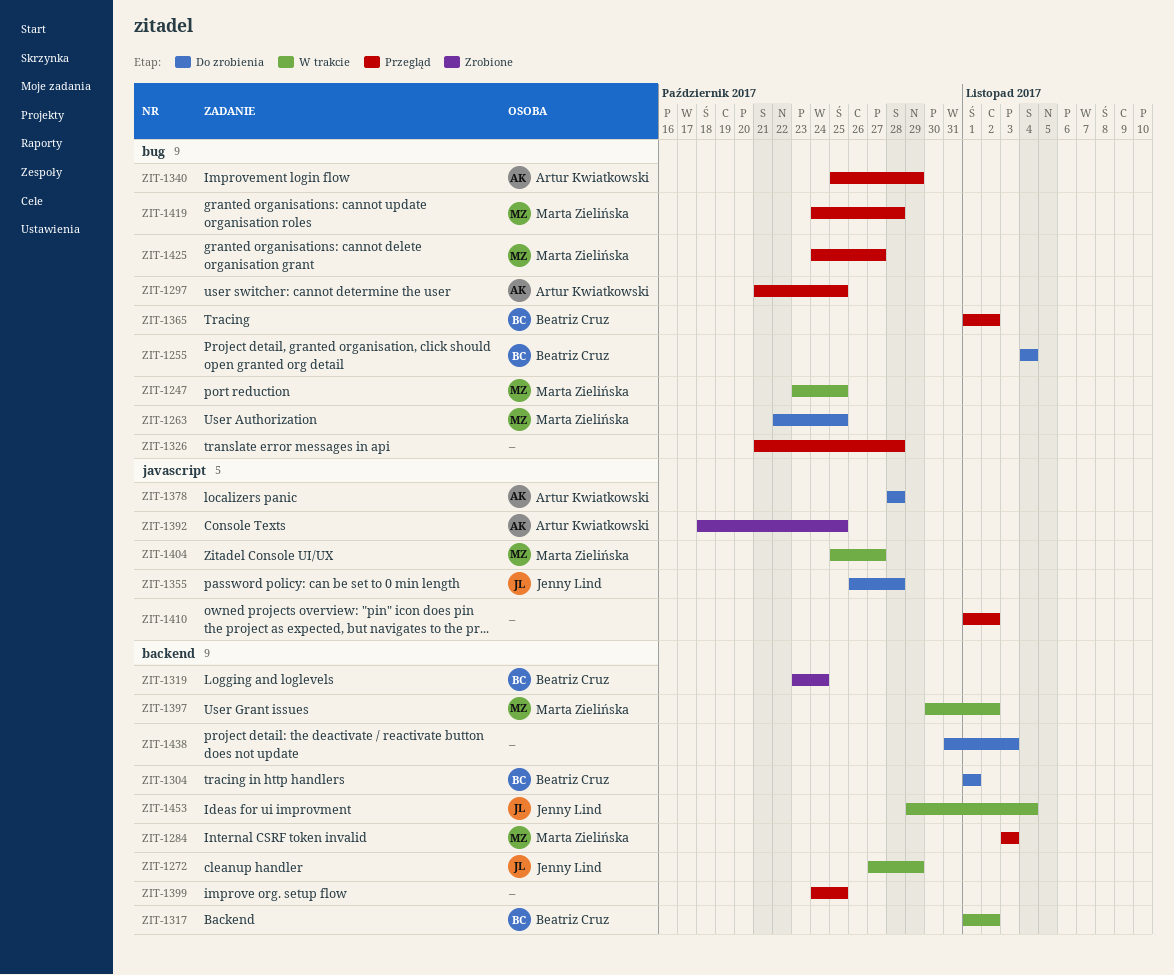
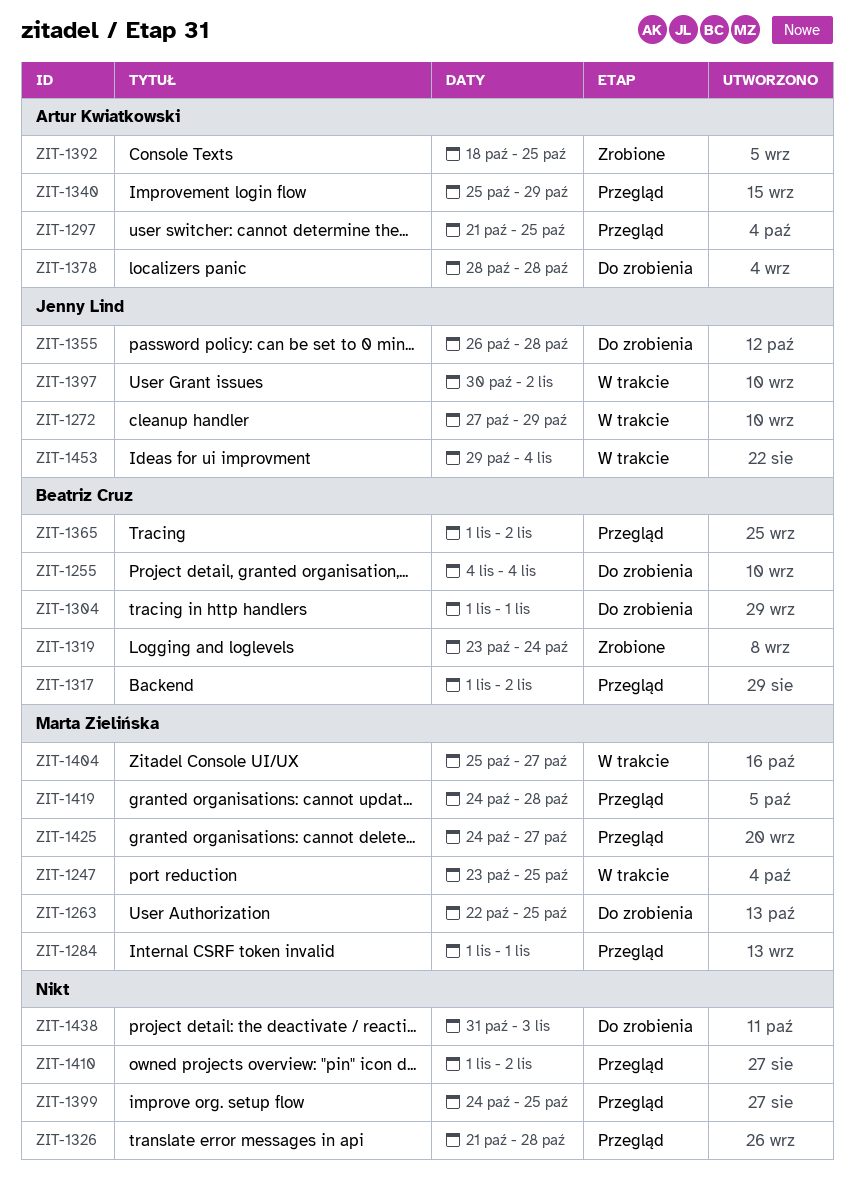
ZIT-1284, start: Nov 3 -> Nov 1
ZIT-1284, due: Nov 3 -> Nov 1
ZIT-1317, status: W trakcie -> Przegląd
ZIT-1397, owner: Marta Zielińska -> Jenny Lind

